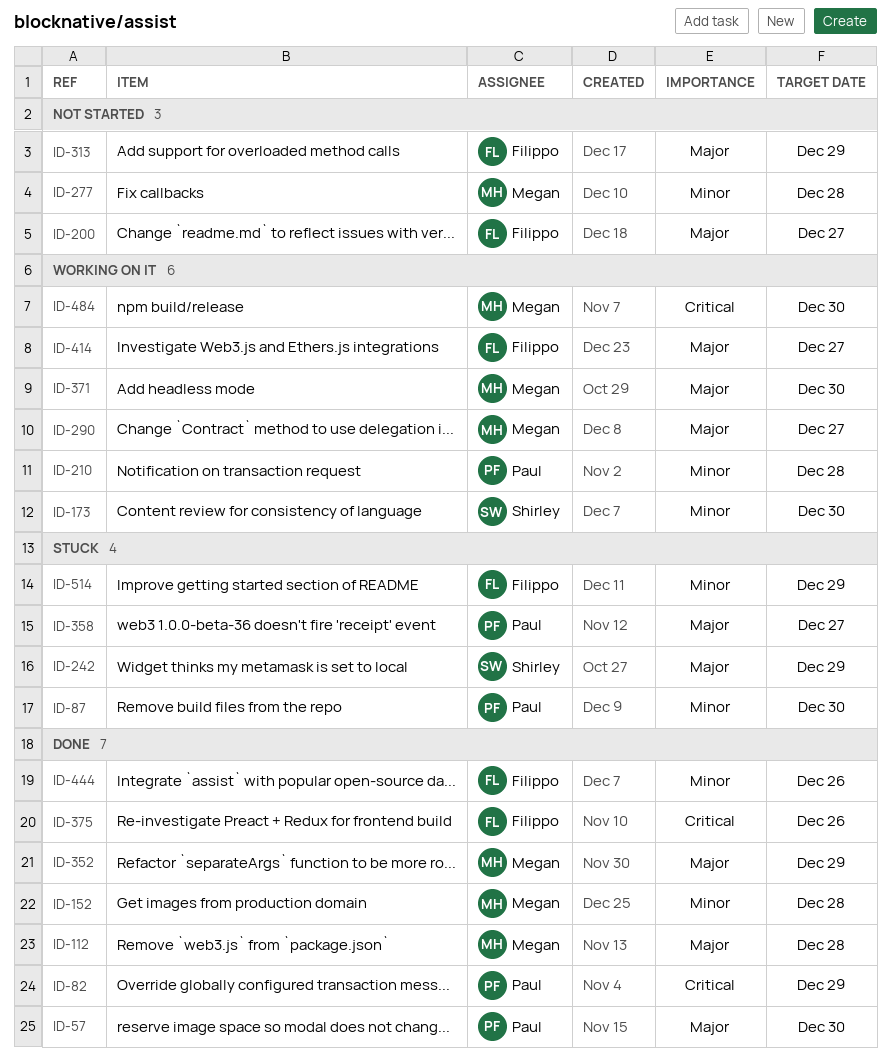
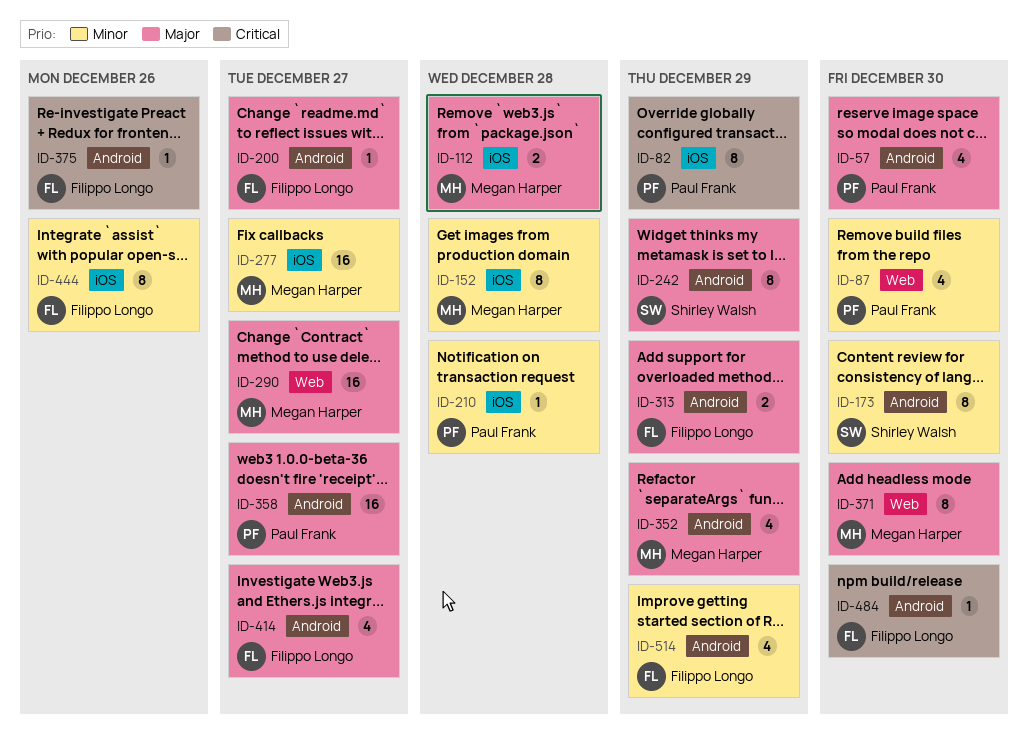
ID-277, due: Dec 28 -> Dec 27
ID-484, owner: Megan Harper -> Filippo Longo

